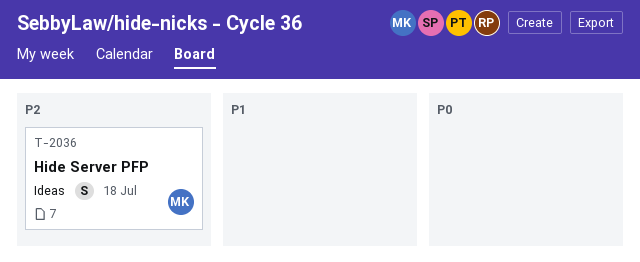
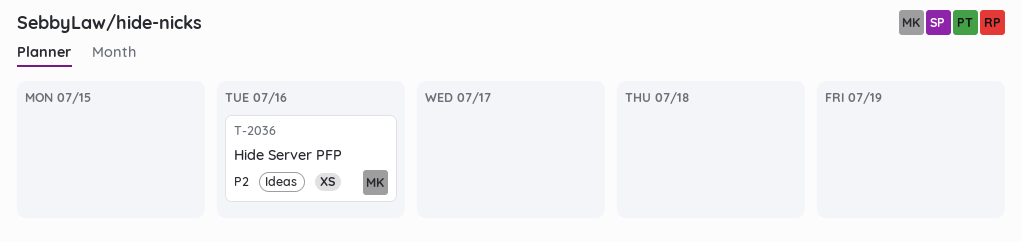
T-2036, estimate: S -> XS
T-2036, due: Jul 18 -> Jul 16

